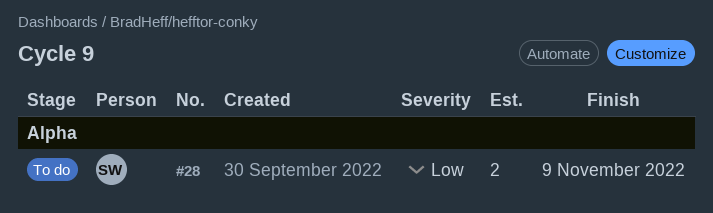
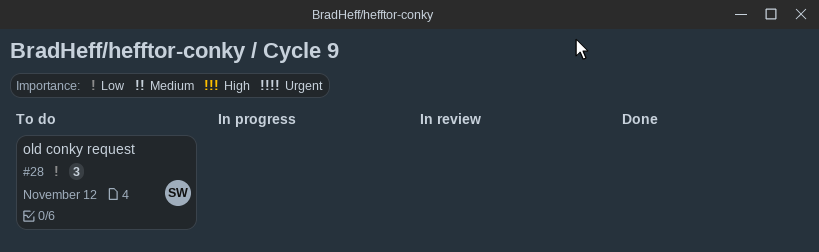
#28, estimate: 2 -> 3
#28, due: Nov 9 -> Nov 12

